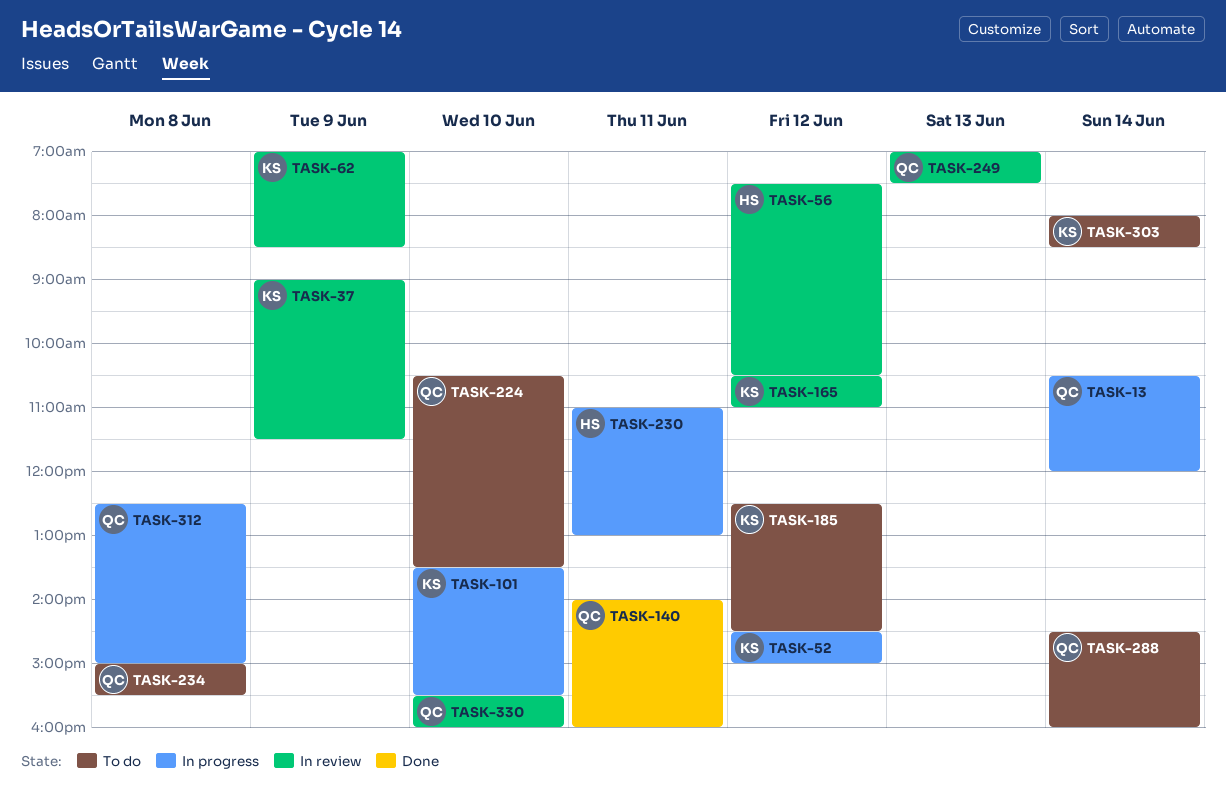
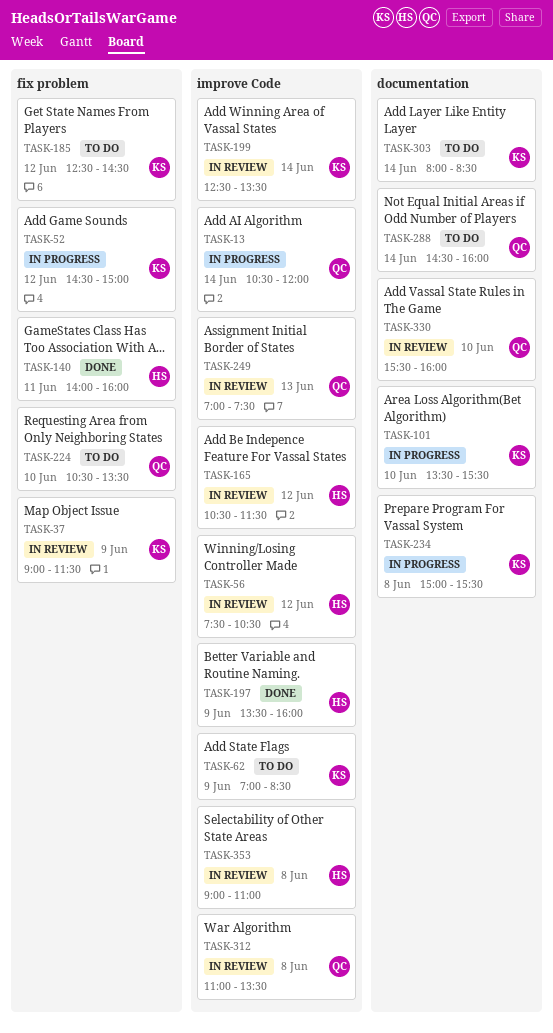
TASK-62, status: In review -> To do
TASK-140, owner: QC -> HS
TASK-165, owner: KS -> HS
TASK-165, ends: 11:00 -> 11:30
TASK-197: none -> present
TASK-199: none -> present
TASK-230: present -> none
TASK-234, status: To do -> In progress
TASK-234, owner: QC -> KS
TASK-312, status: In progress -> In review
TASK-312, begins: 12:30 -> 11:00
TASK-312, ends: 15:00 -> 13:30
TASK-353: none -> present

